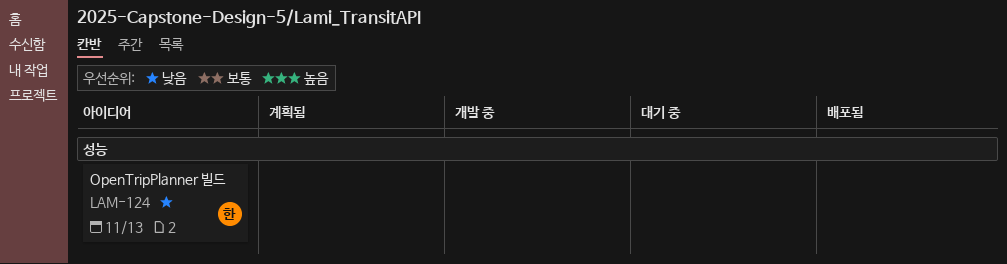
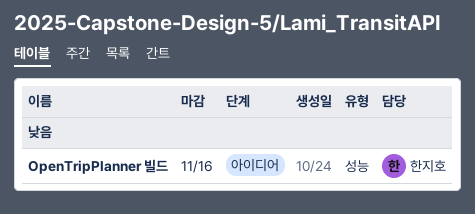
OpenTripPlanner 빌드, due: Nov 13 -> Nov 16

